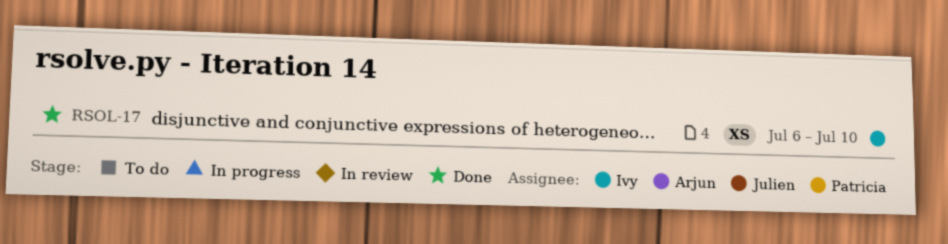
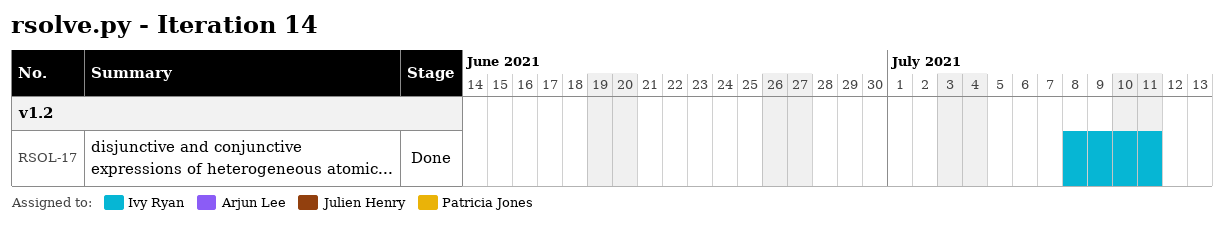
RSOL-17, start: Jul 6 -> Jul 8
RSOL-17, due: Jul 10 -> Jul 11

